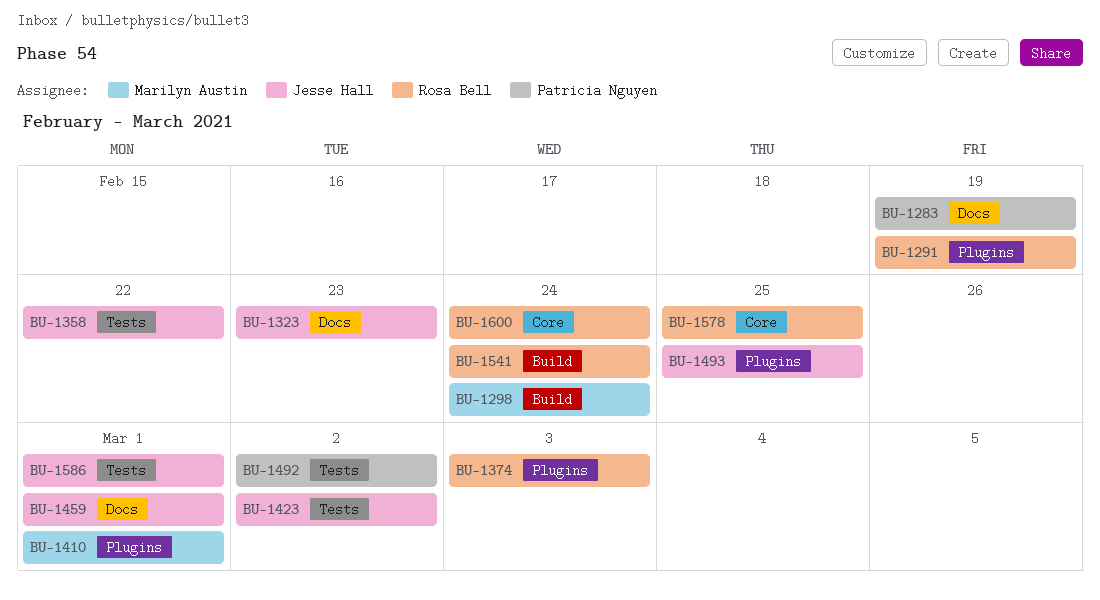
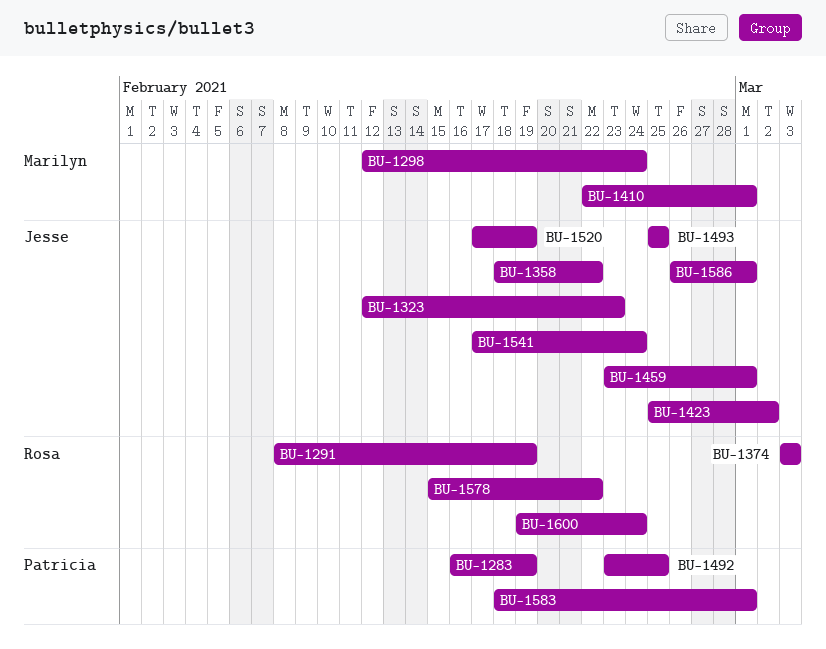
BU-1492, due: Mar 2 -> Feb 25
BU-1520: none -> present
BU-1541, owner: Rosa Bell -> Jesse Hall
BU-1578, due: Feb 25 -> Feb 22
BU-1583: none -> present

